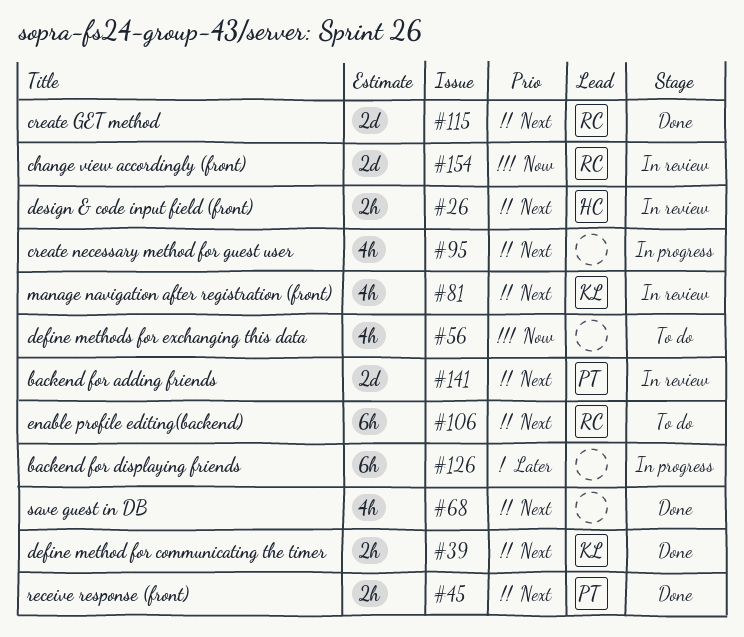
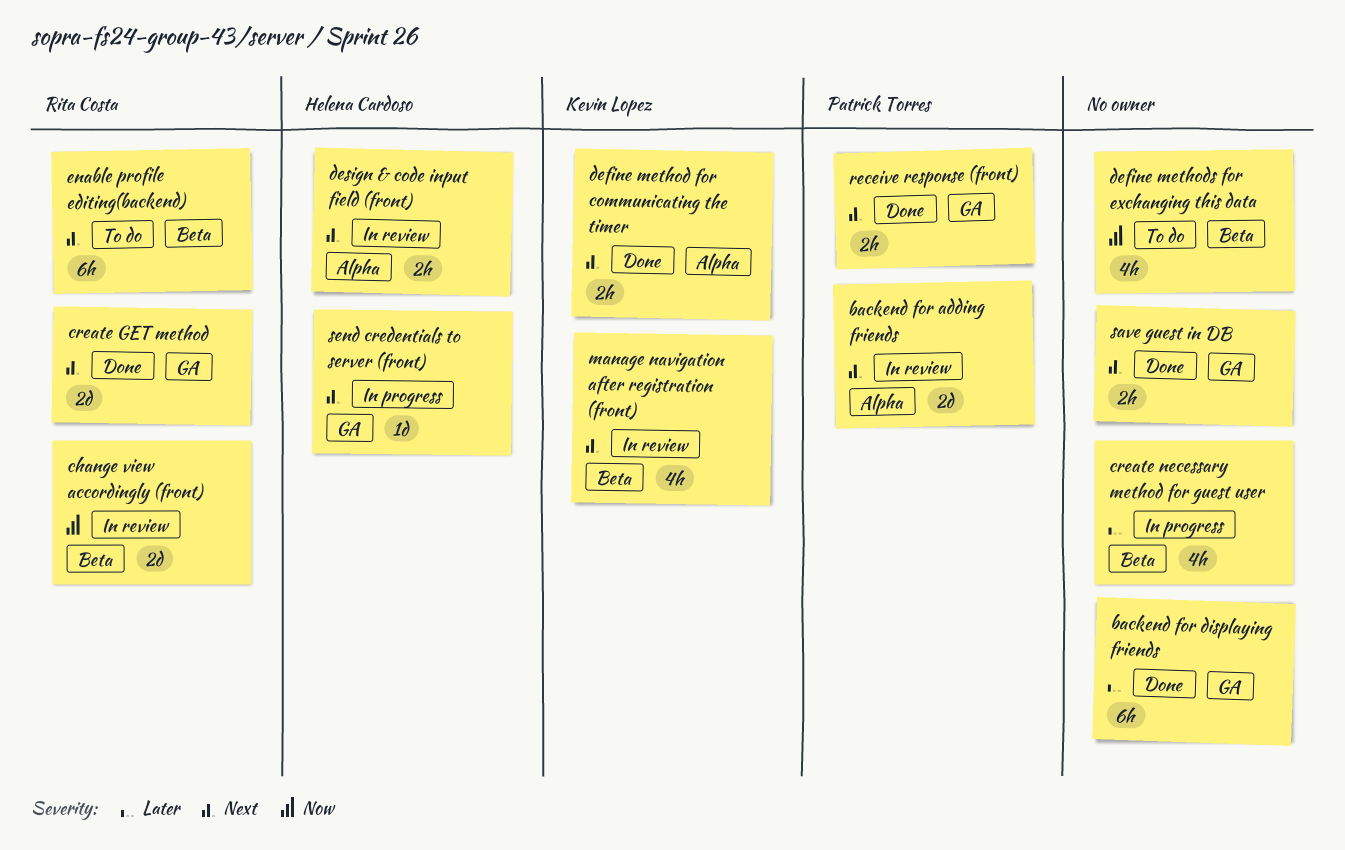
backend for displaying friends, status: In progress -> Done
create necessary method for guest user, priority: Next -> Later
save guest in DB, estimate: 4h -> 2h
send credentials to server (front): none -> present

